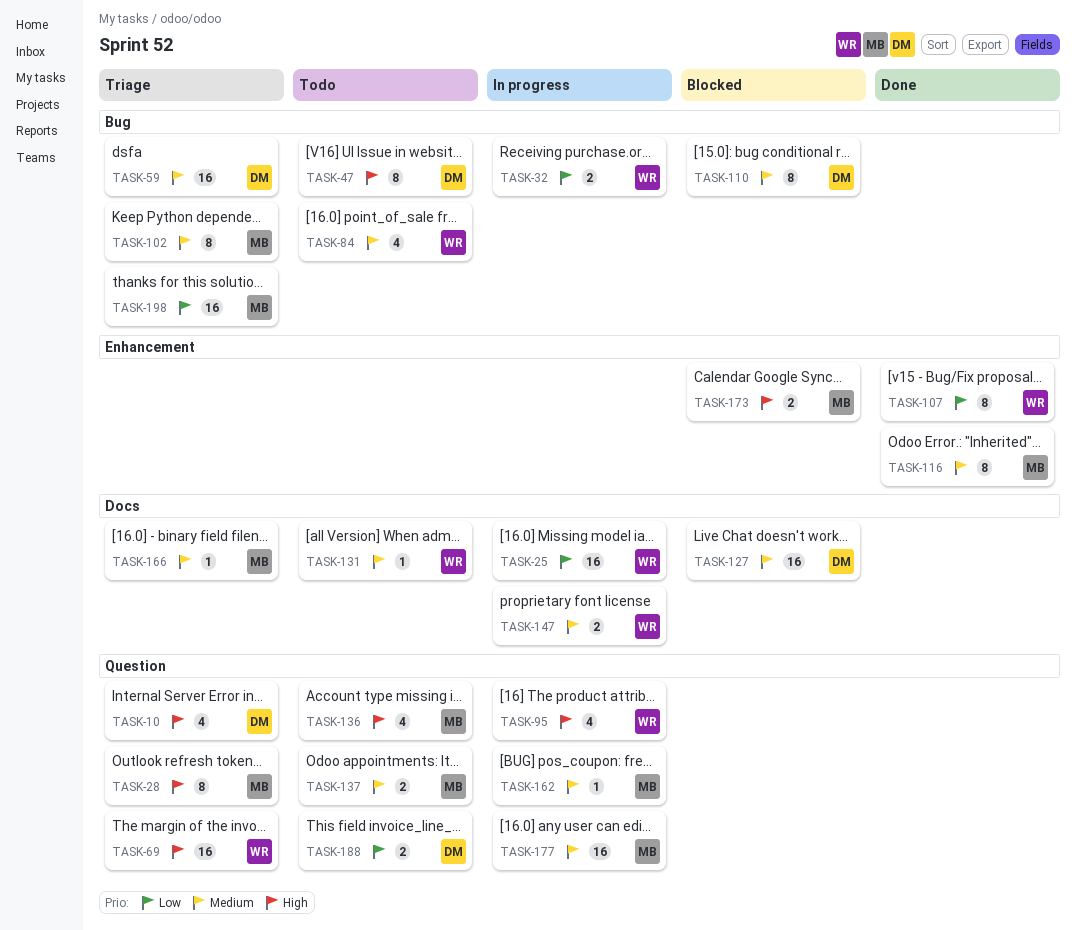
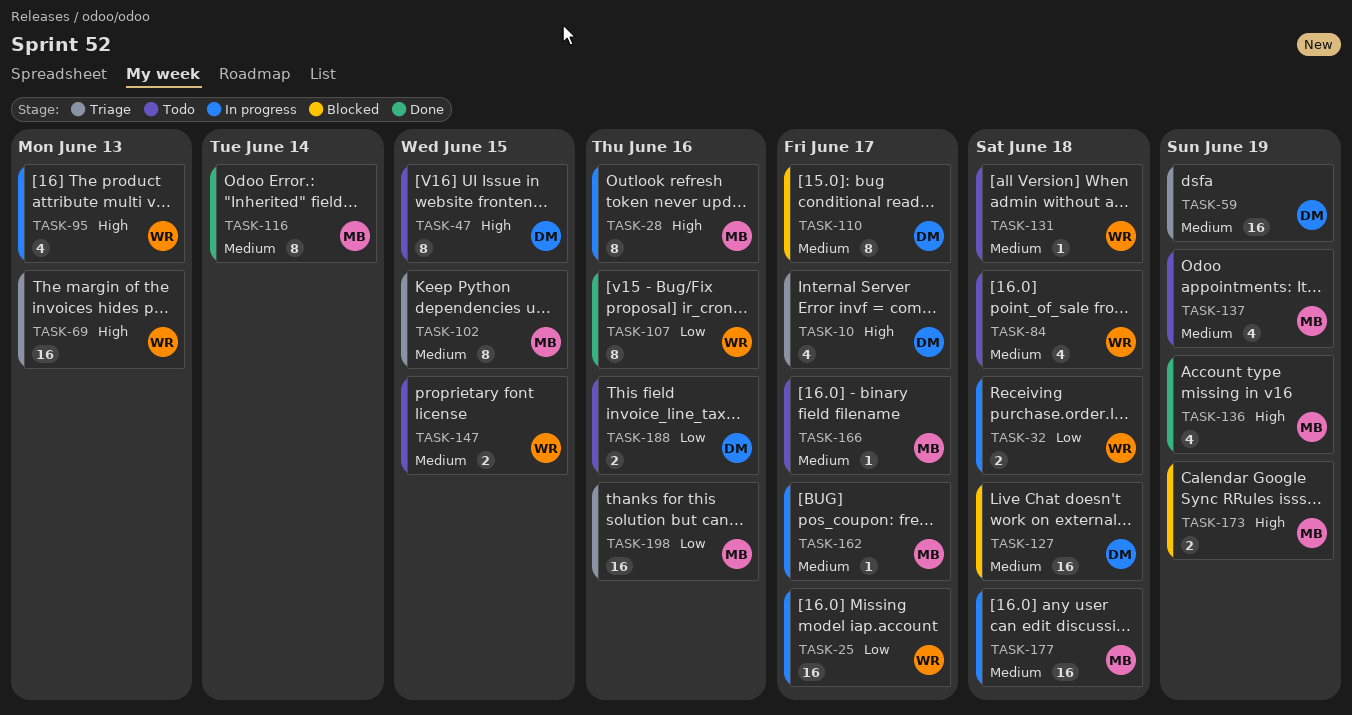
TASK-28, status: Triage -> In progress
TASK-136, status: Todo -> Done
TASK-137, estimate: 2 -> 4
TASK-147, status: In progress -> Todo
TASK-166, status: Triage -> Todo

